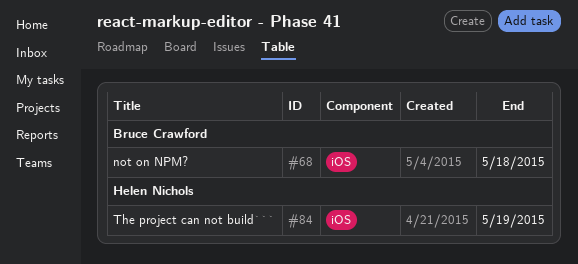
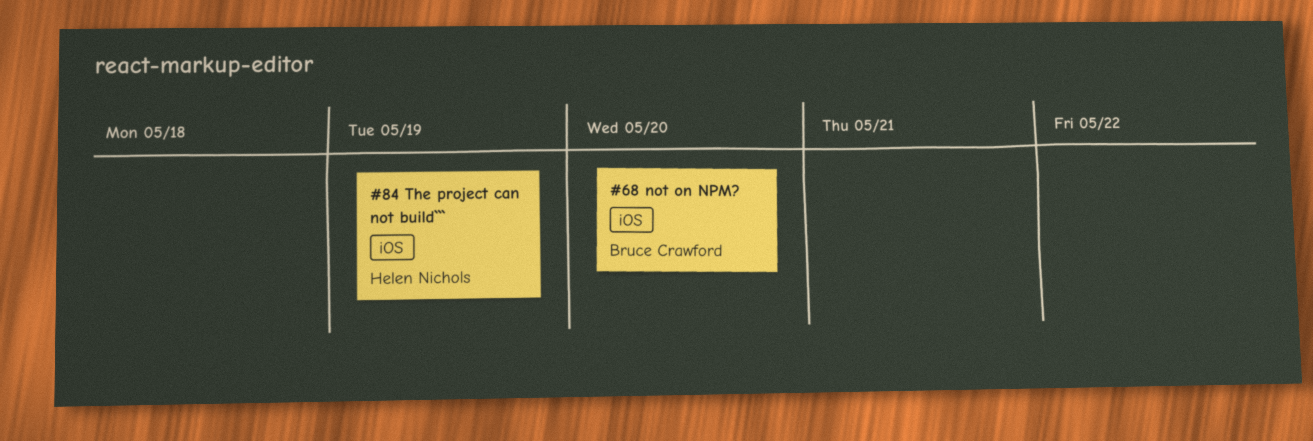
#68, due: May 18 -> May 20

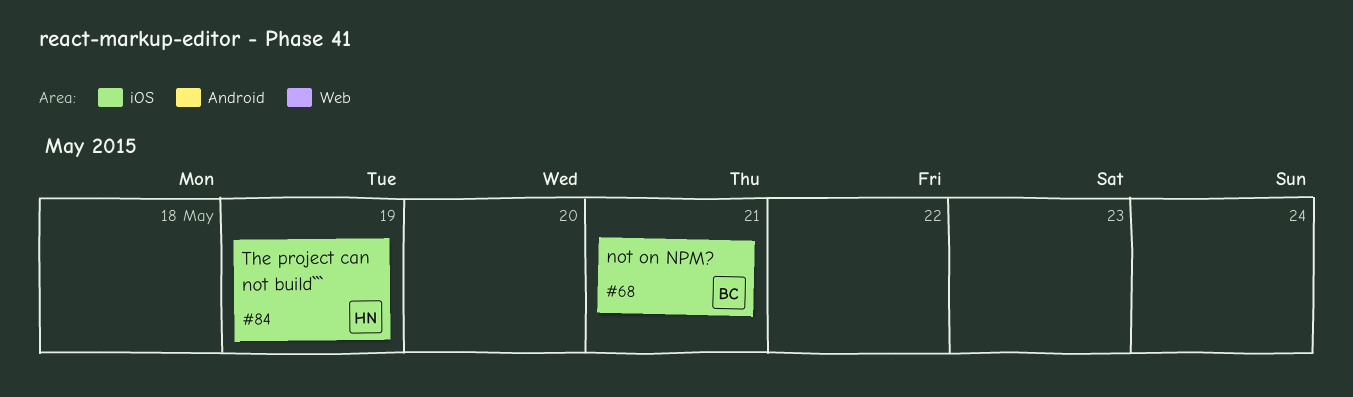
#68, due: May 20 -> May 21

